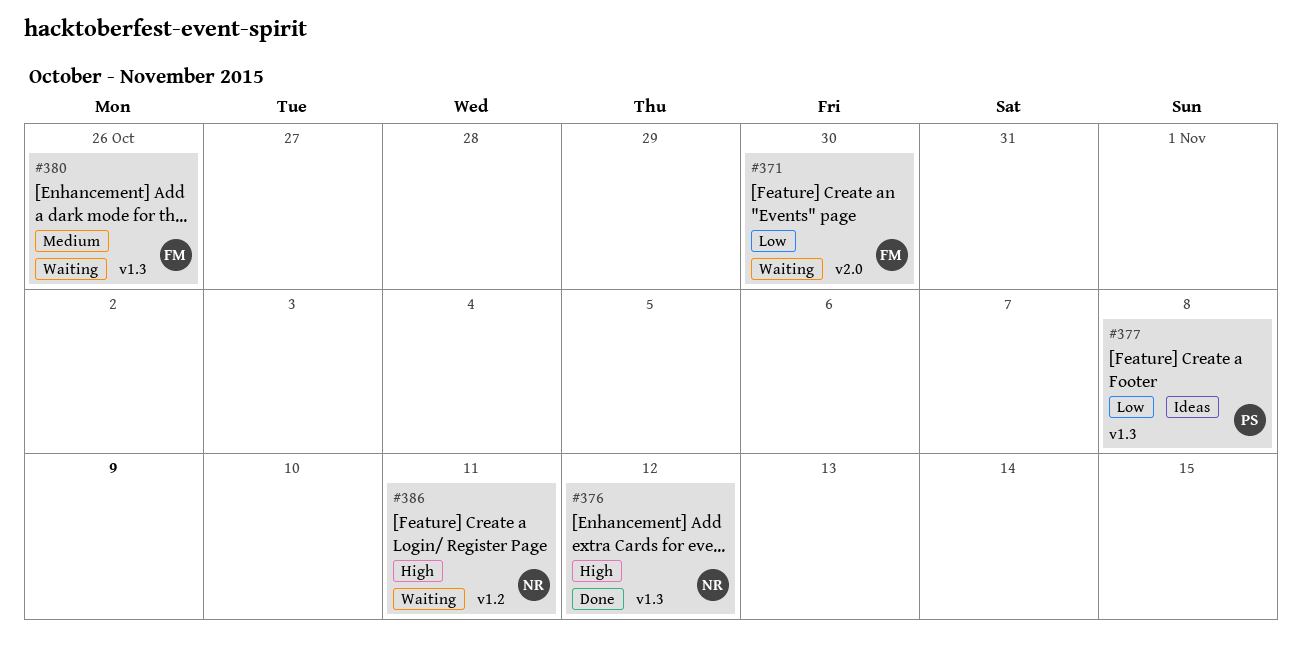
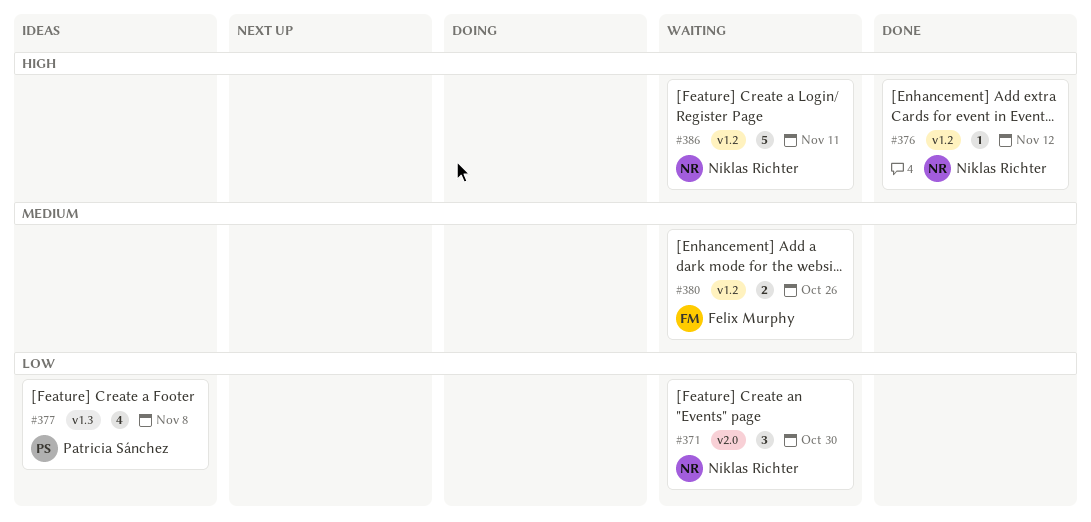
#371, owner: Felix Murphy -> Niklas Richter
#376, label: v1.3 -> v1.2
#380, label: v1.3 -> v1.2

